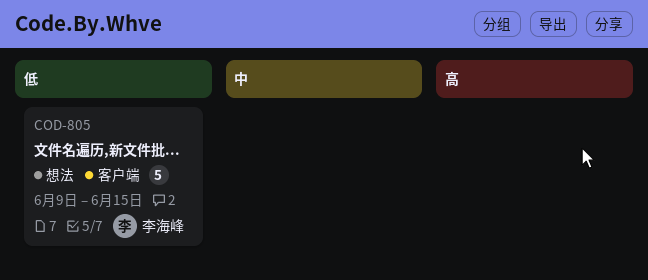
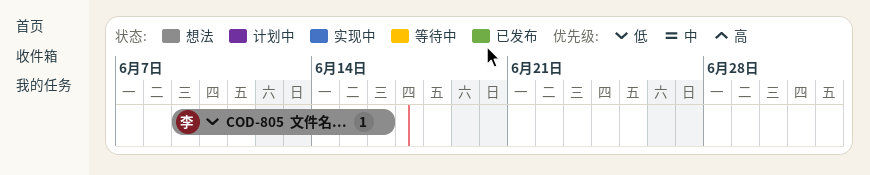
COD-805, estimate: 5 -> 1
COD-805, due: Jun 15 -> Jun 16

